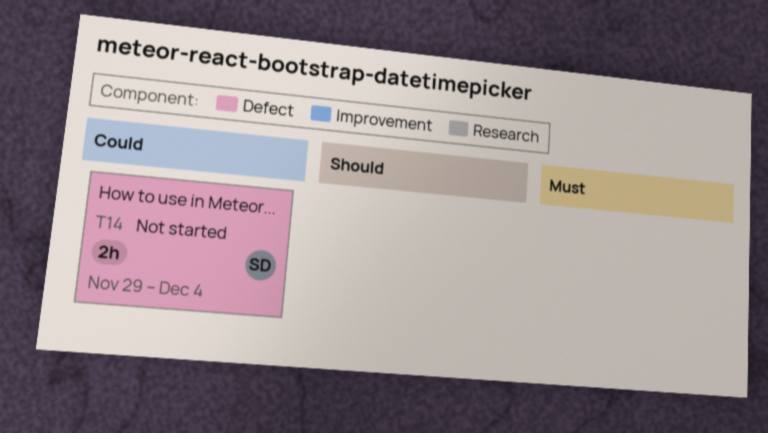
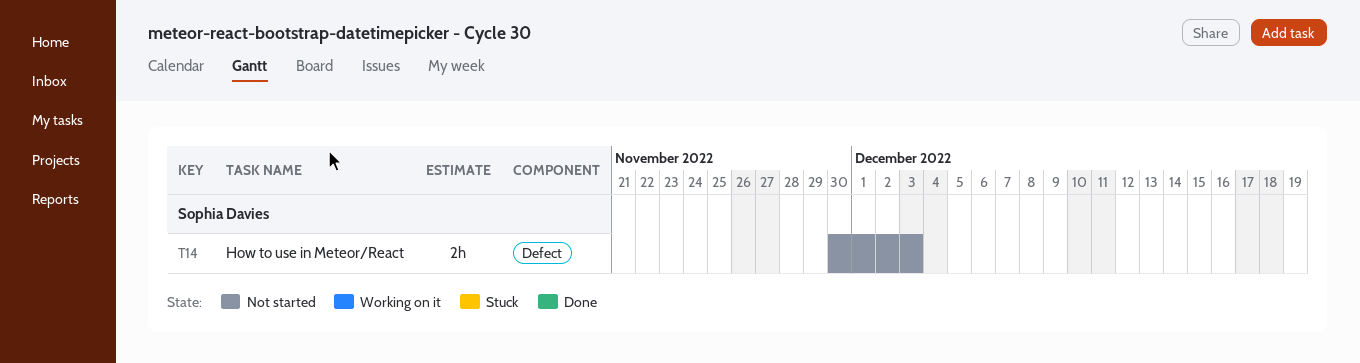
T14, start: Nov 29 -> Nov 30
T14, due: Dec 4 -> Dec 3

